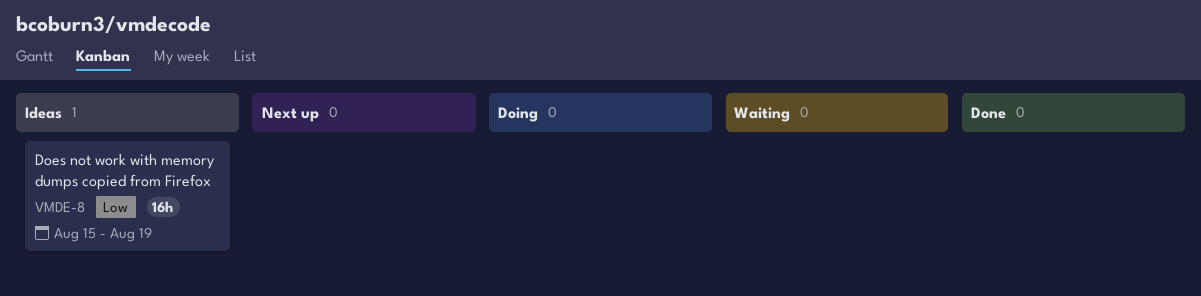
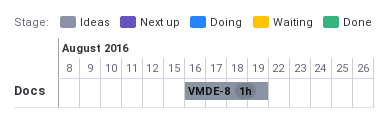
VMDE-8, estimate: 16h -> 1h
VMDE-8, start: Aug 15 -> Aug 16

